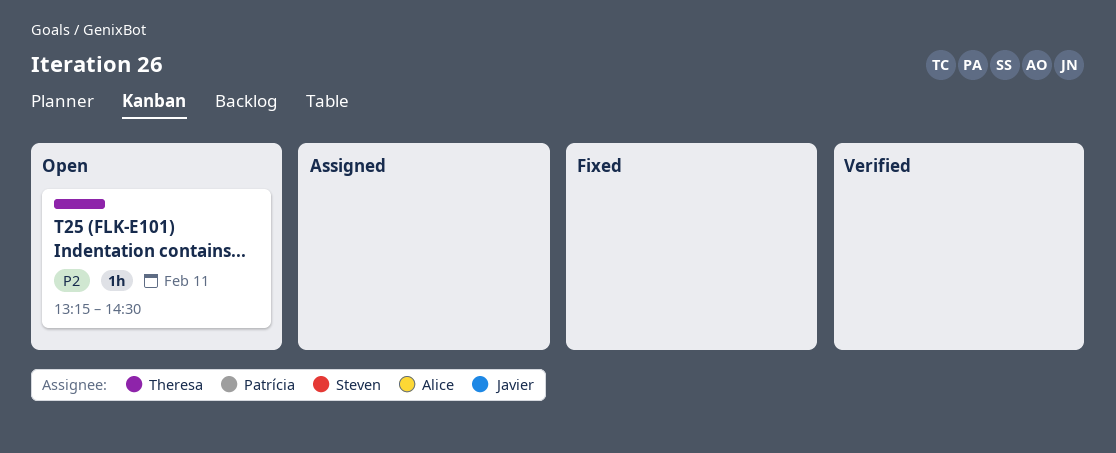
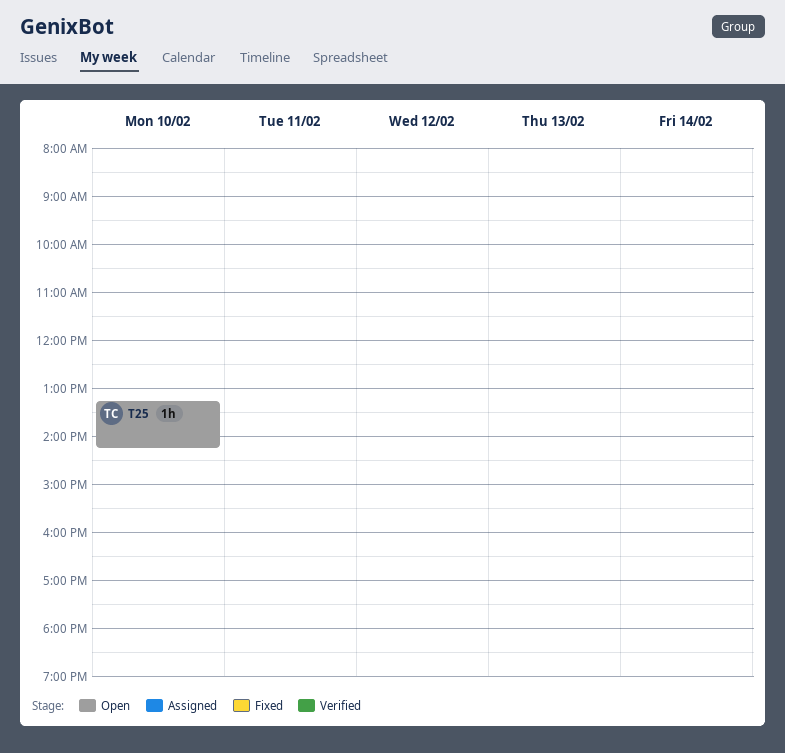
T25, day: Feb 11 -> Feb 10
T25, ends: 14:30 -> 14:15

